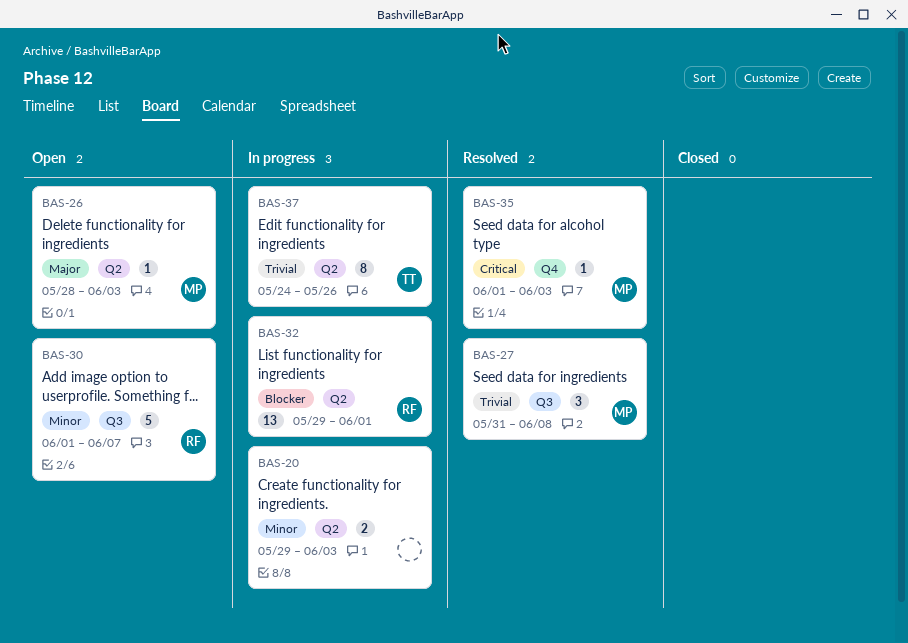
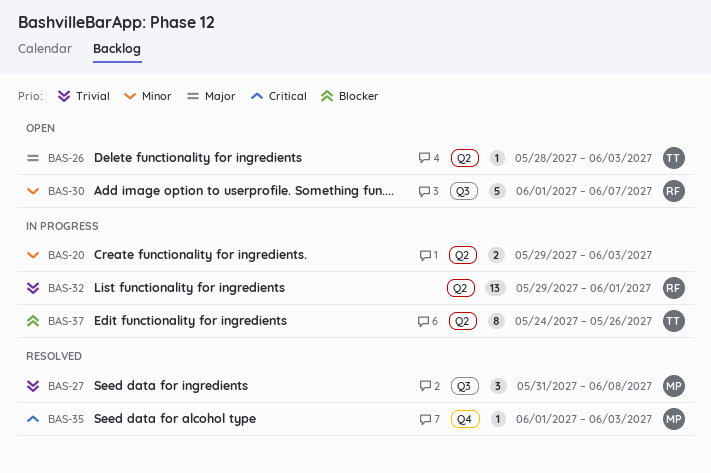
BAS-26, owner: MP -> TT
BAS-32, priority: Blocker -> Trivial
BAS-37, priority: Trivial -> Blocker

